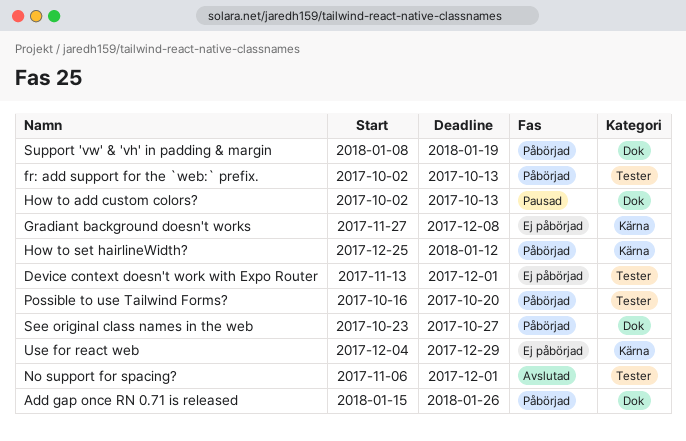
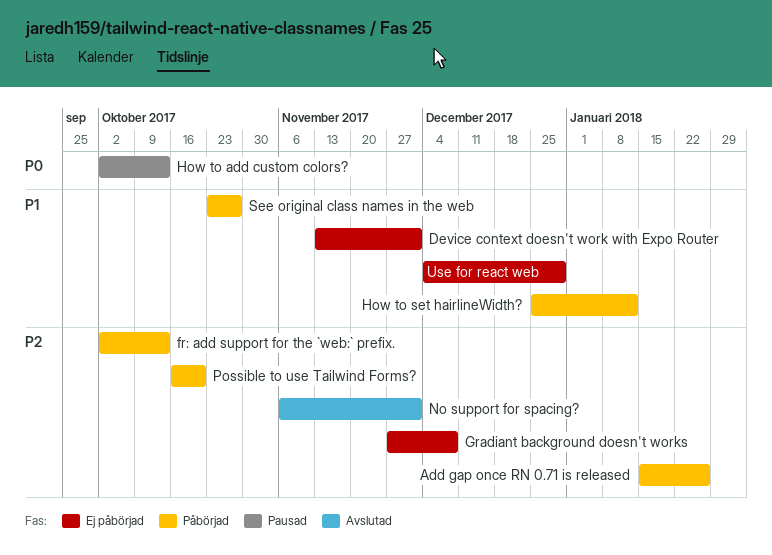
Support 'vw' & 'vh' in padding & margin: present -> none

